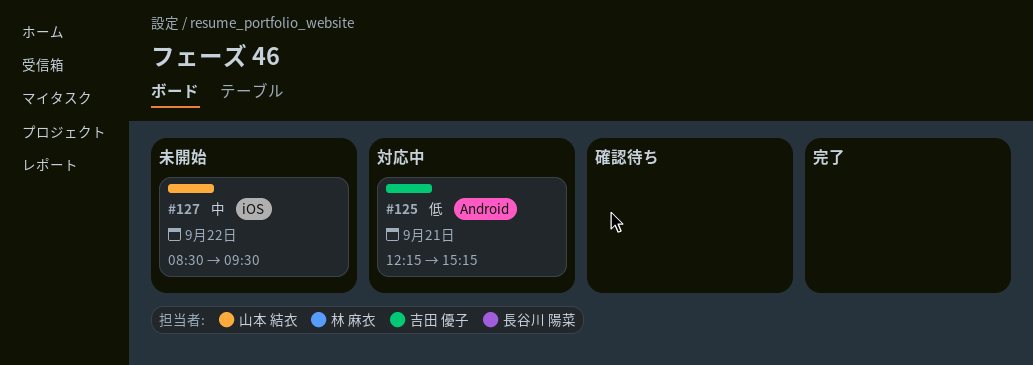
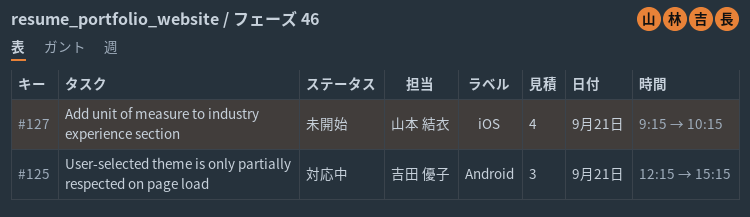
#127, day: Sep 22 -> Sep 21
#127, begins: 08:30 -> 09:15
#127, ends: 09:30 -> 10:15

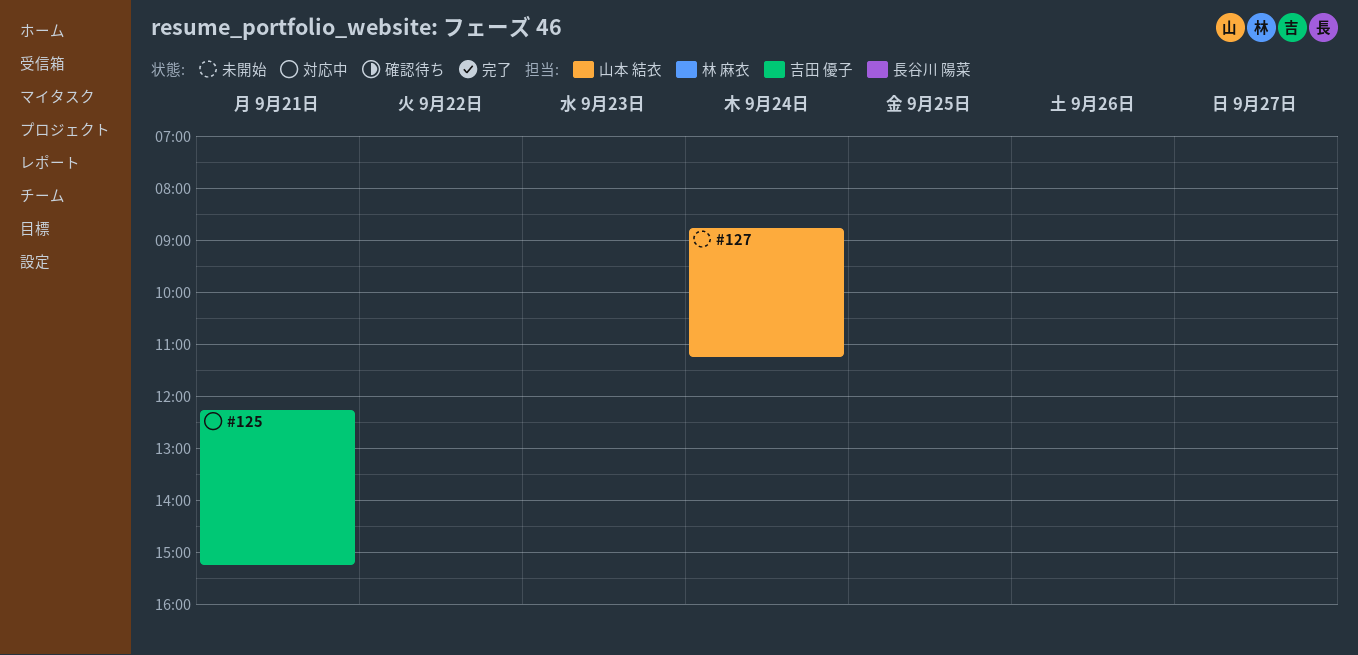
#127, day: Sep 21 -> Sep 24
#127, begins: 09:15 -> 08:45
#127, ends: 10:15 -> 11:15

